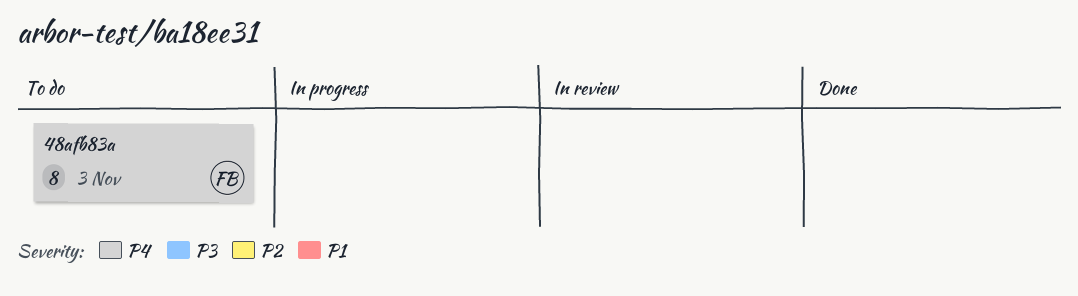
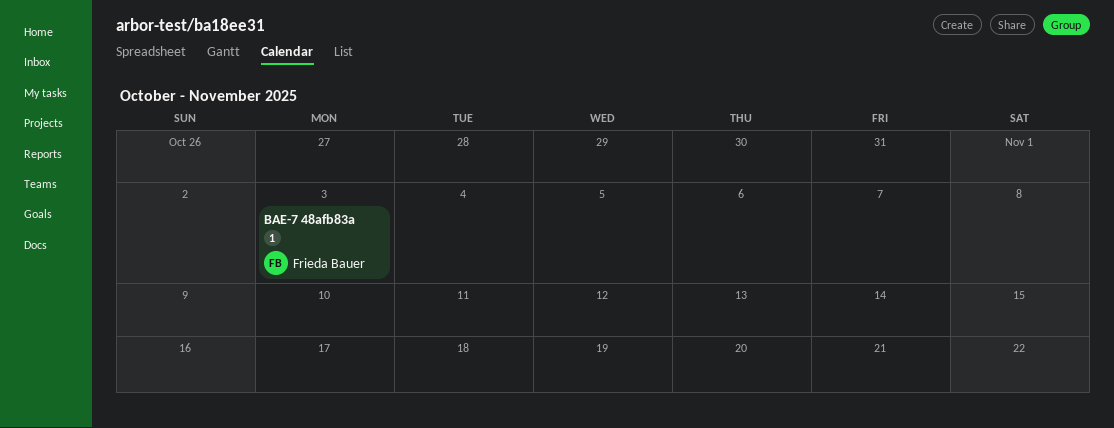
48afb83a, estimate: 8 -> 1

